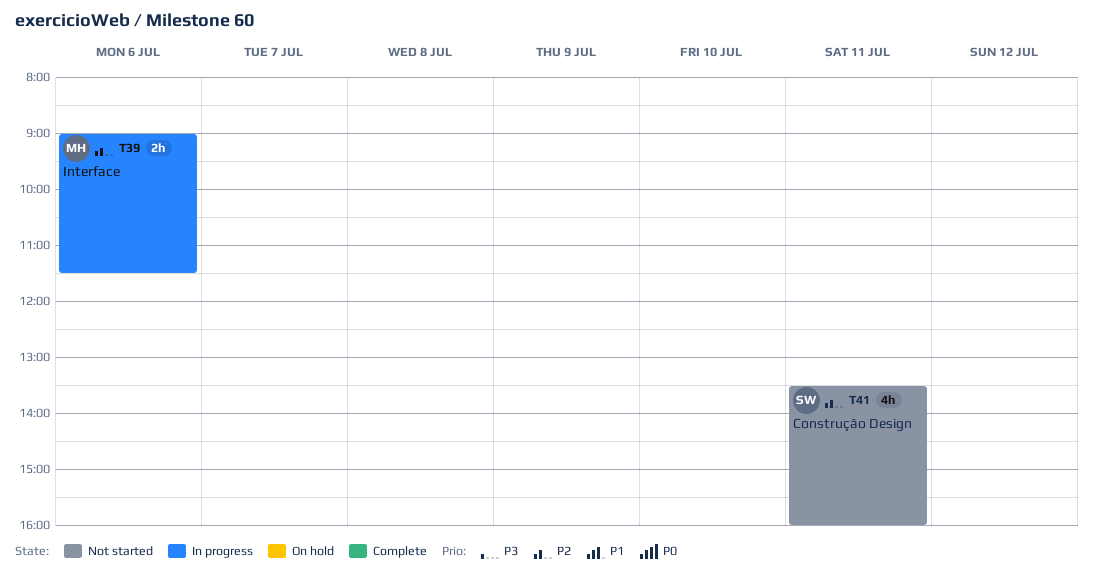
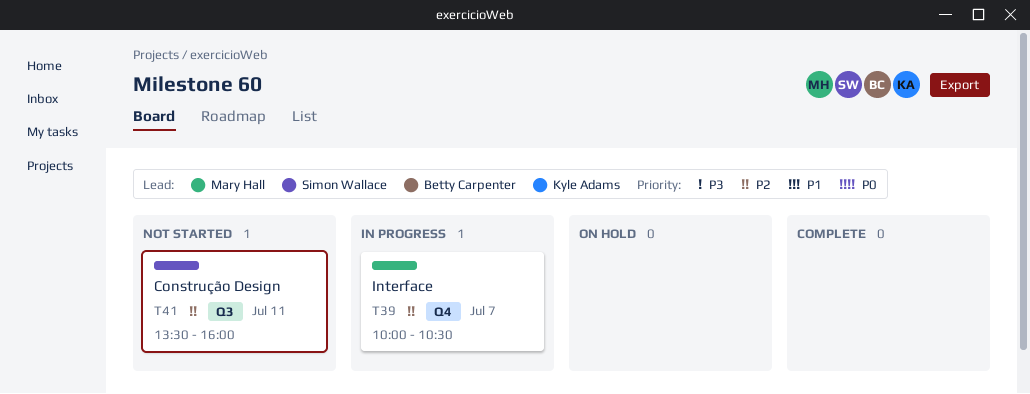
T39, day: Jul 6 -> Jul 7
T39, begins: 09:00 -> 10:00
T39, ends: 11:30 -> 10:30

